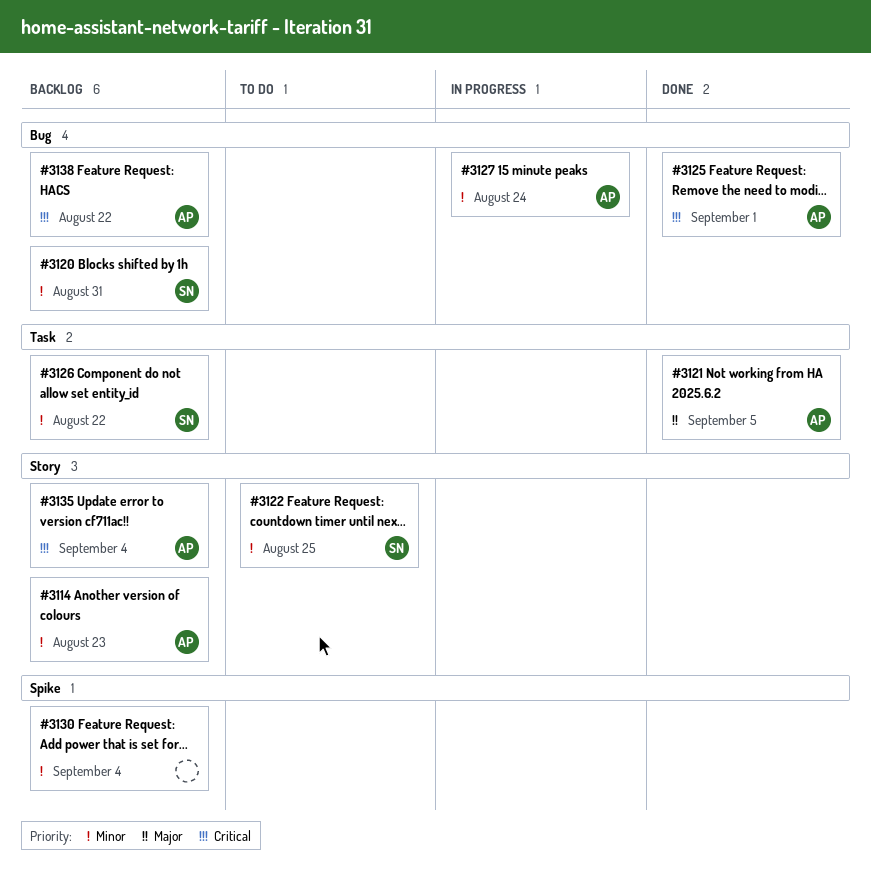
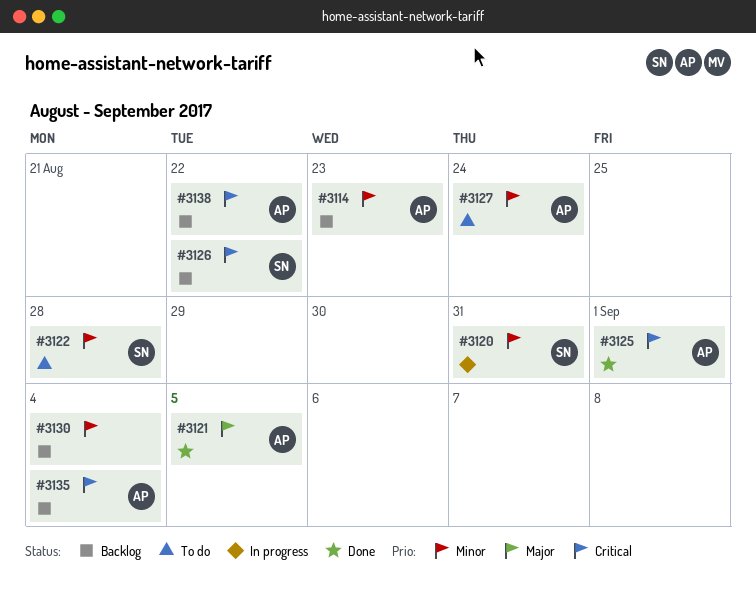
#3120, status: Backlog -> In progress
#3122, due: Aug 25 -> Aug 28
#3126, priority: Minor -> Critical
#3127, status: In progress -> To do

